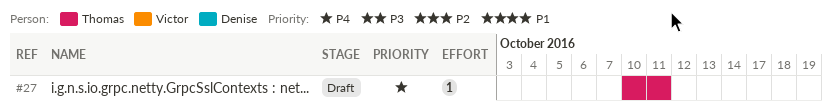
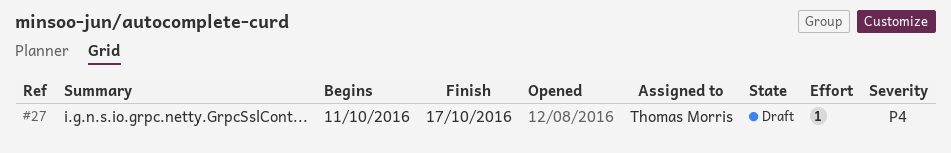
#27, start: Oct 10 -> Oct 11
#27, due: Oct 11 -> Oct 17

